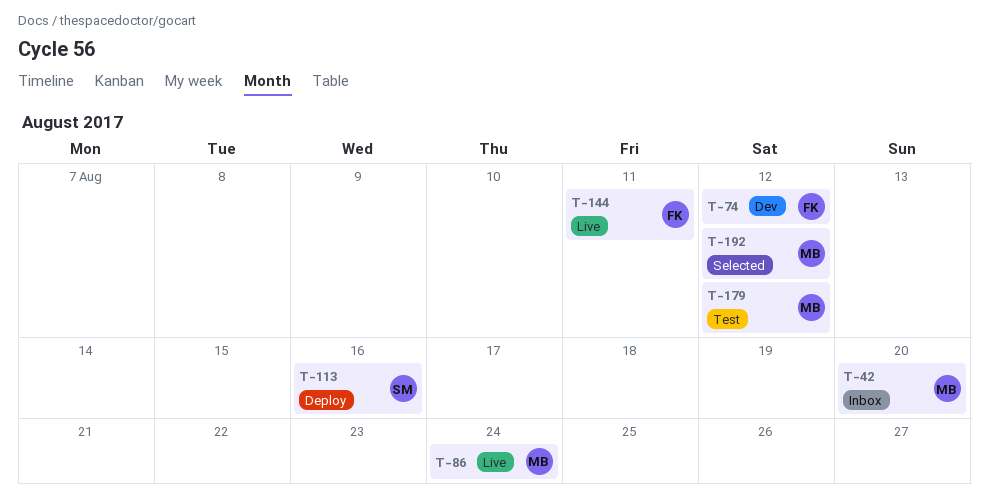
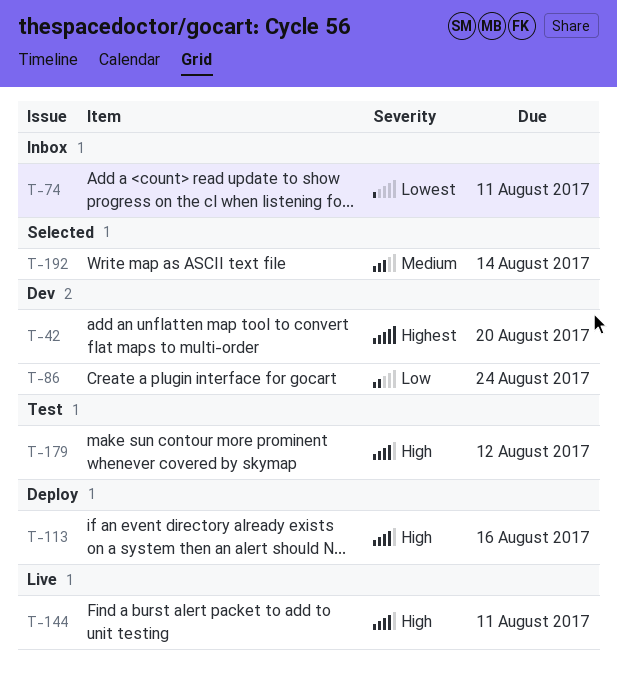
T-42, status: Inbox -> Dev
T-74, status: Dev -> Inbox
T-74, due: Aug 12 -> Aug 11
T-86, status: Live -> Dev
T-192, due: Aug 12 -> Aug 14

